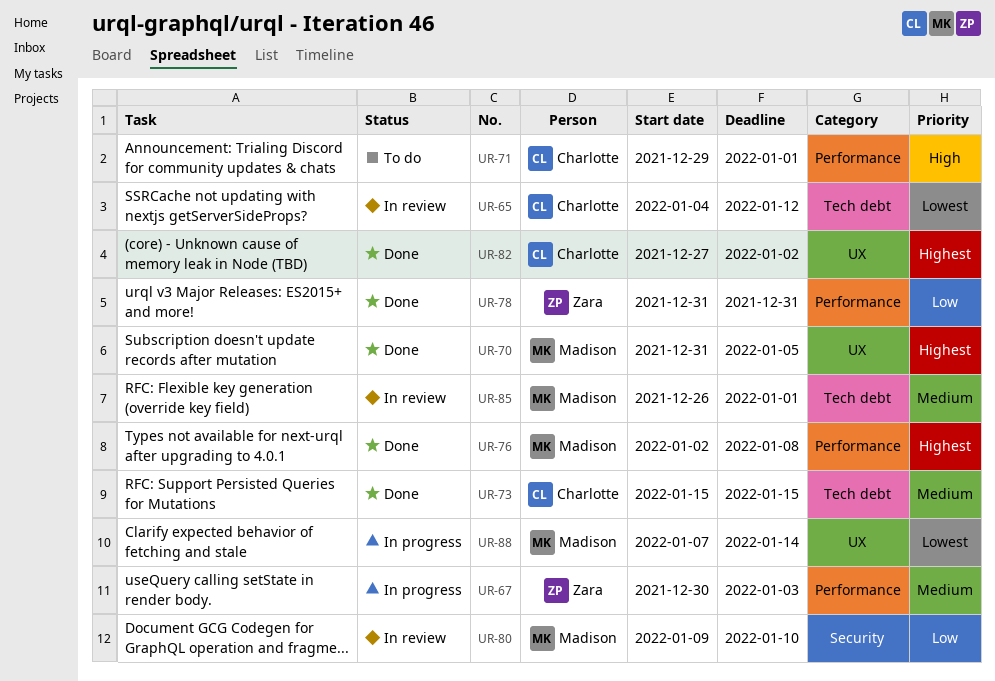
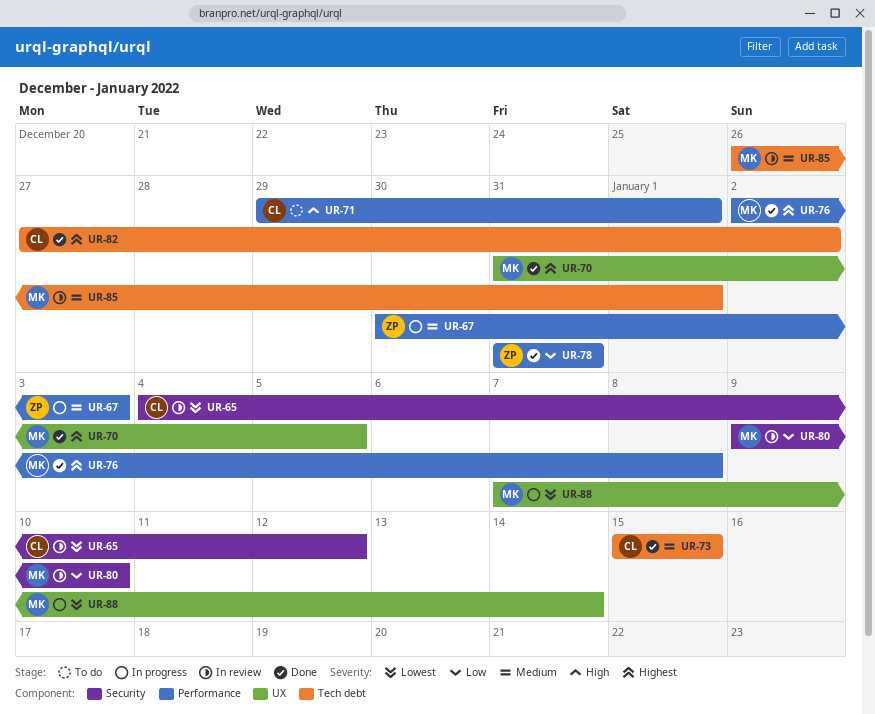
UR-65, label: Tech debt -> Security
UR-82, label: UX -> Tech debt

